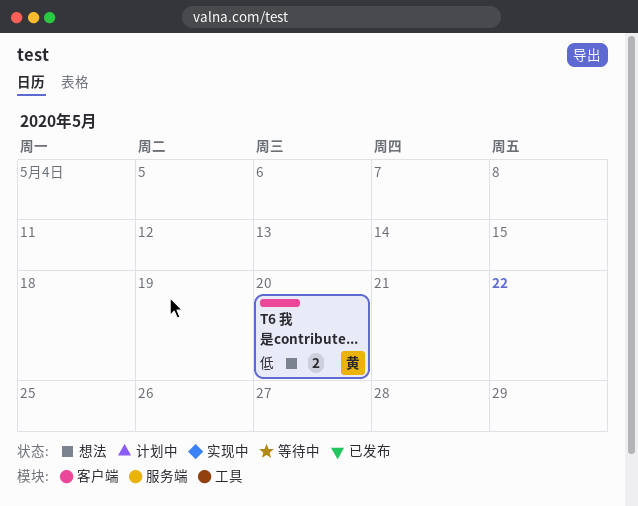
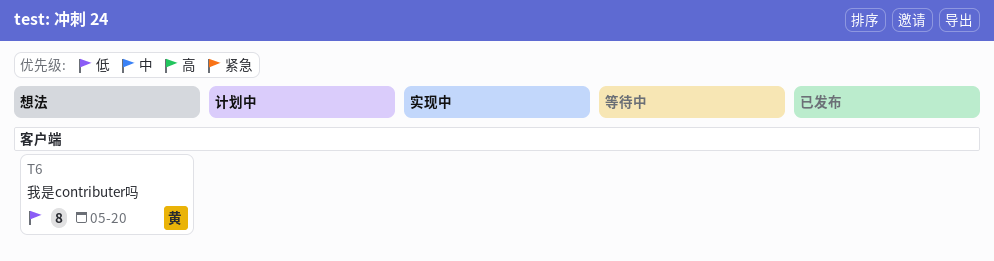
T6, estimate: 2 -> 8

